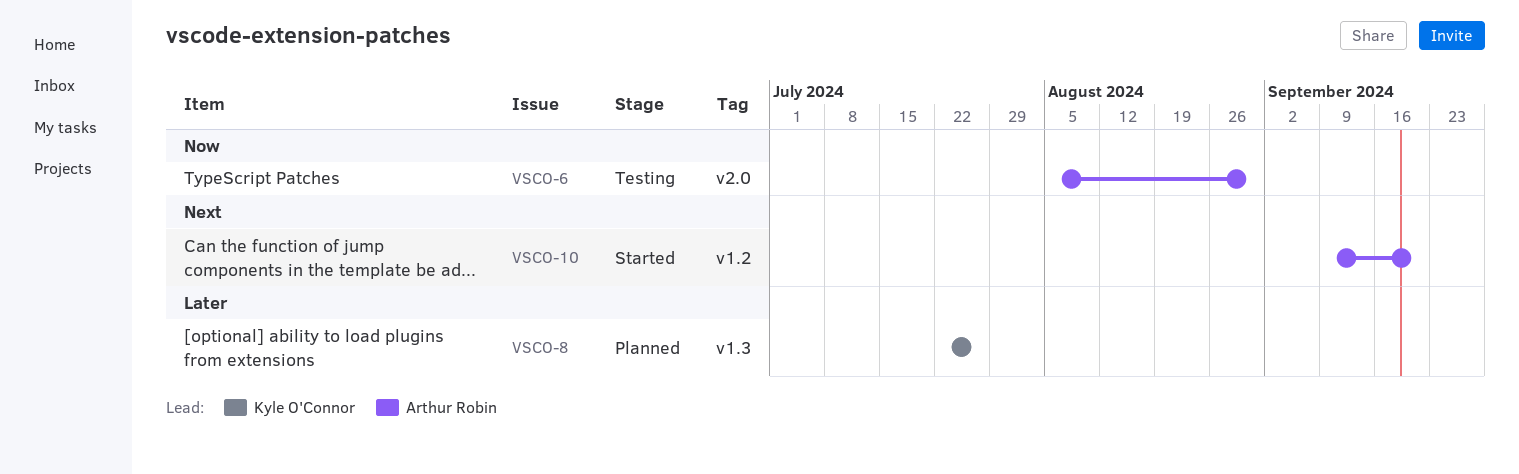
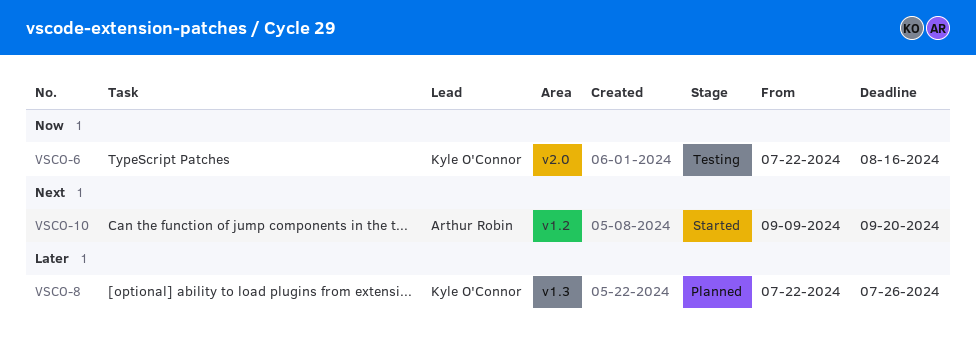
VSCO-6, owner: Arthur Robin -> Kyle O'Connor
VSCO-6, start: Aug 5 -> Jul 22
VSCO-6, due: Aug 30 -> Aug 16

